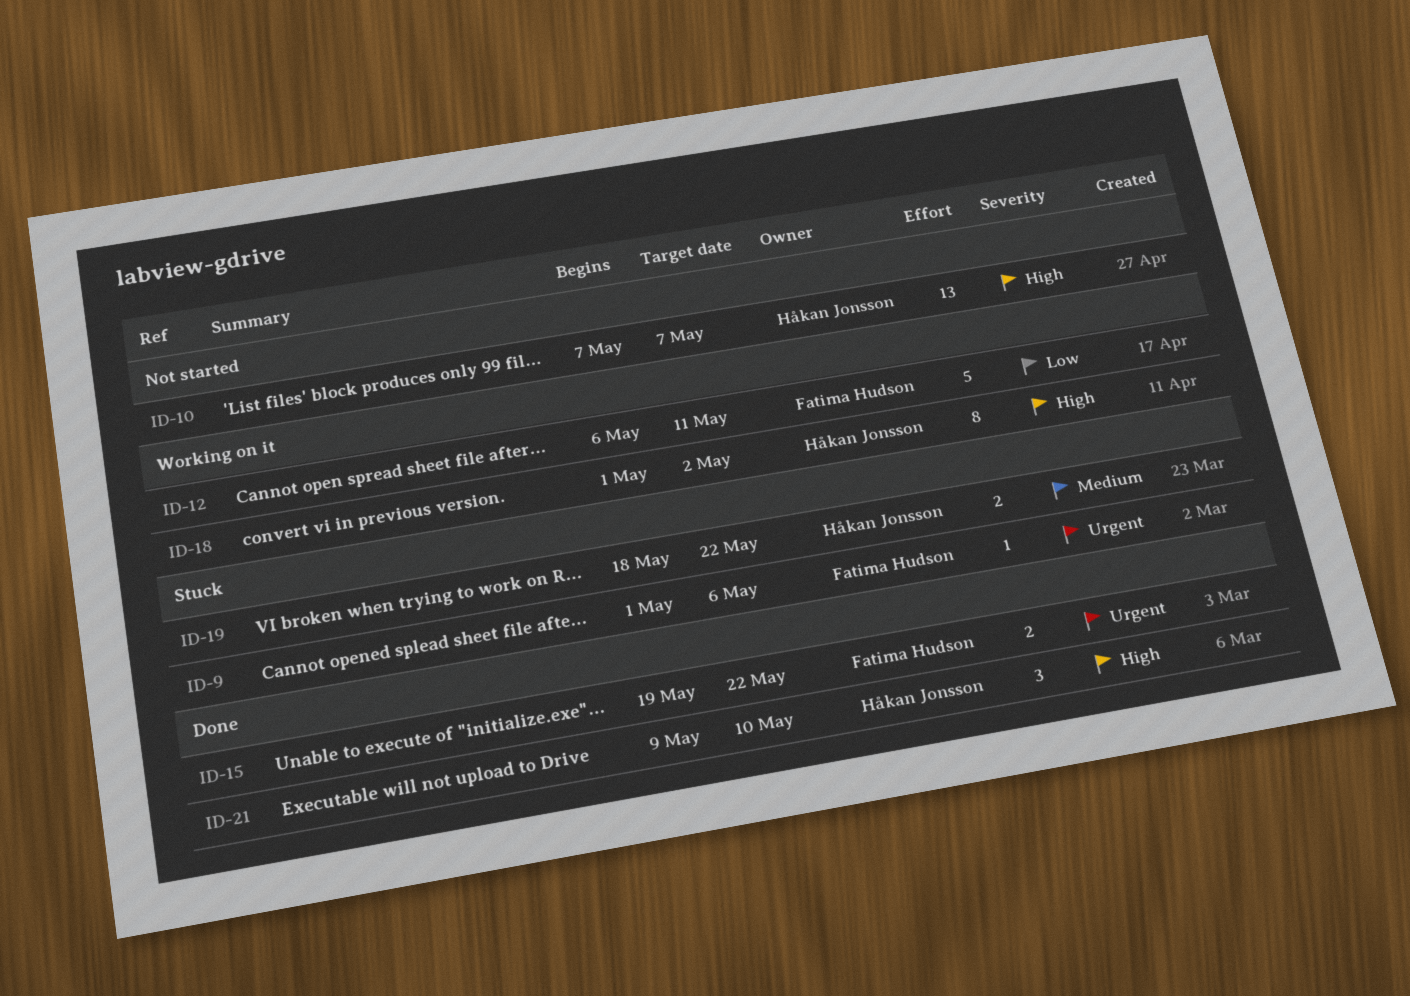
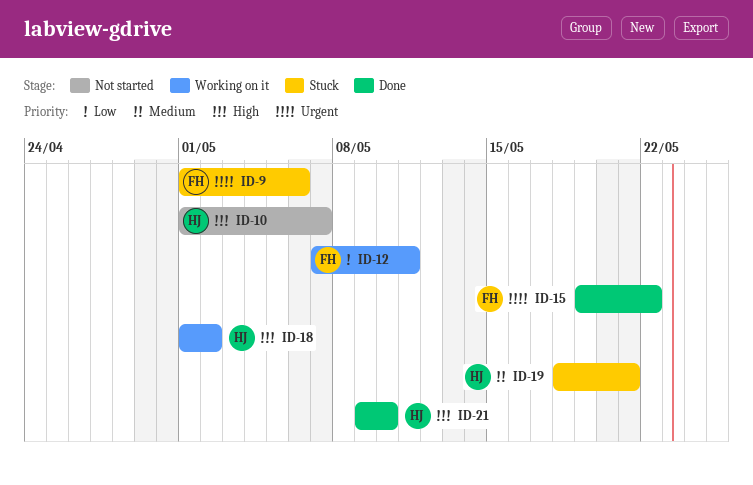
ID-10, start: May 7 -> May 1
ID-12, start: May 6 -> May 7
ID-19, due: May 22 -> May 21

